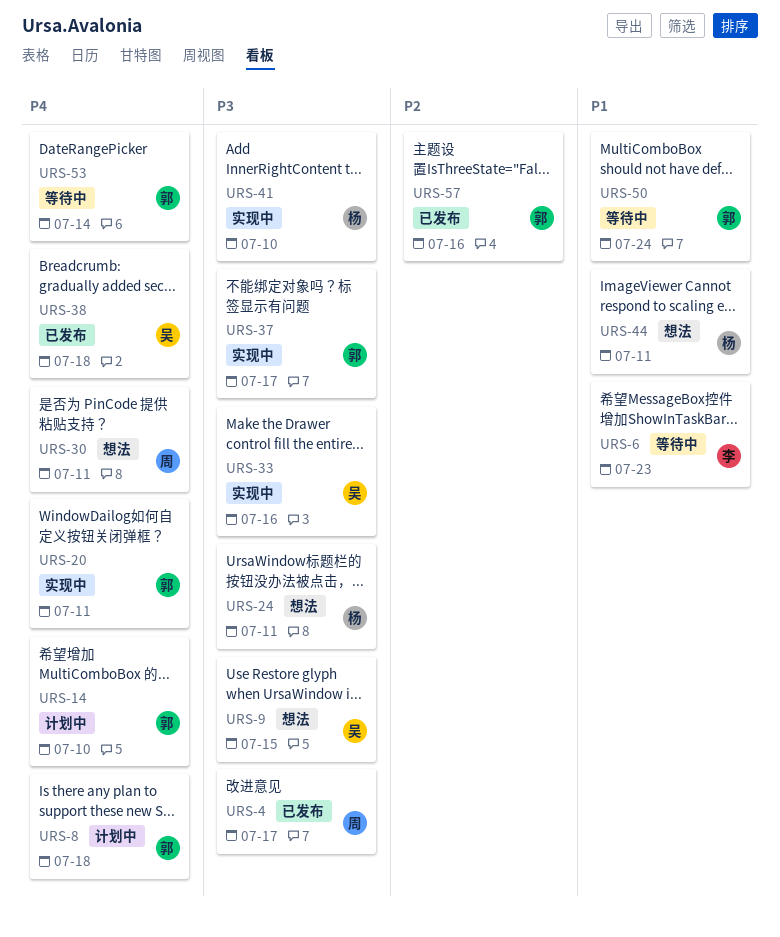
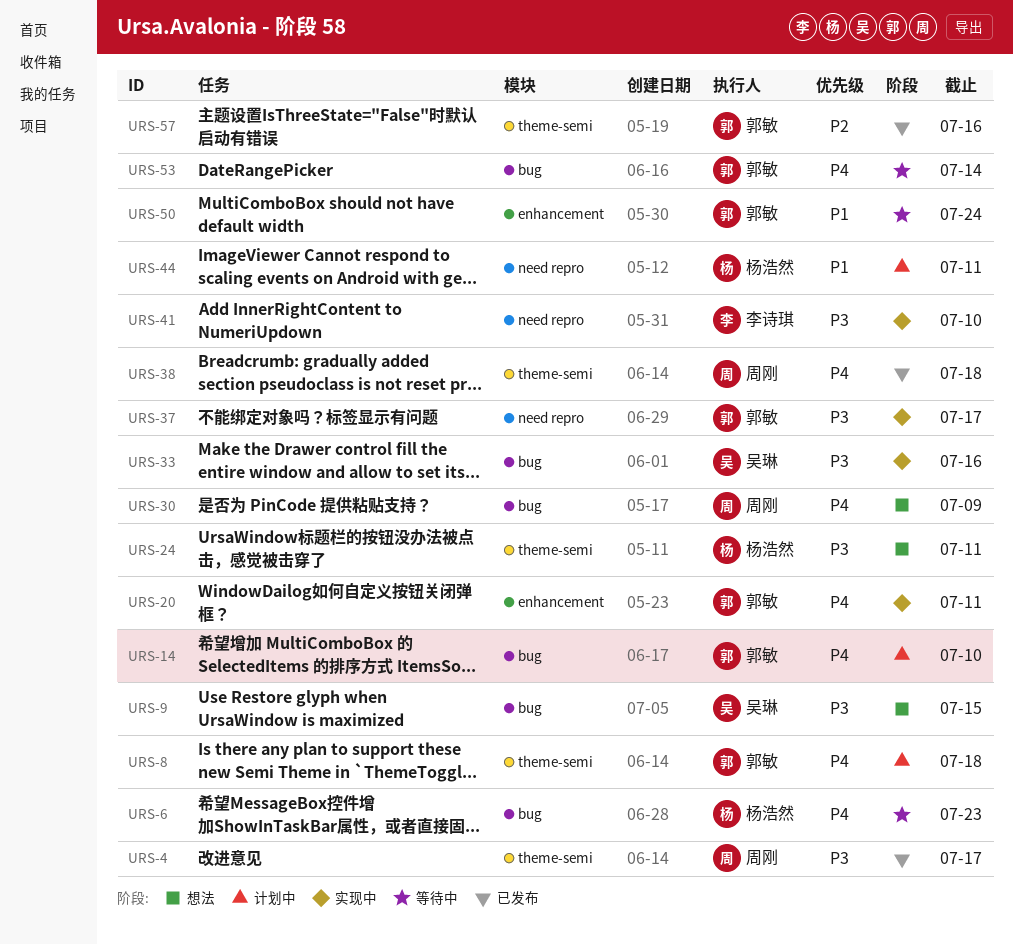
URS-6, owner: 李诗琪 -> 杨浩然
URS-6, priority: P1 -> P4
URS-30, due: Jul 11 -> Jul 9
URS-38, owner: 吴琳 -> 周刚
URS-41, owner: 杨浩然 -> 李诗琪
URS-44, status: 想法 -> 计划中

